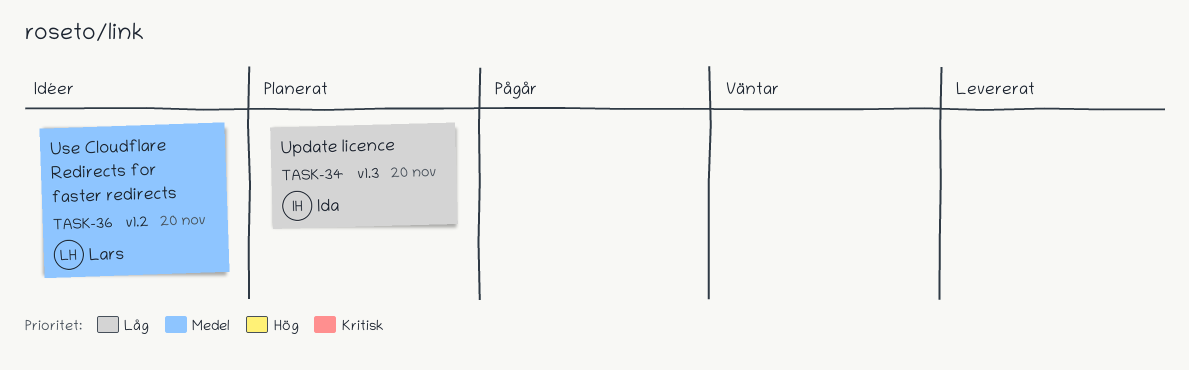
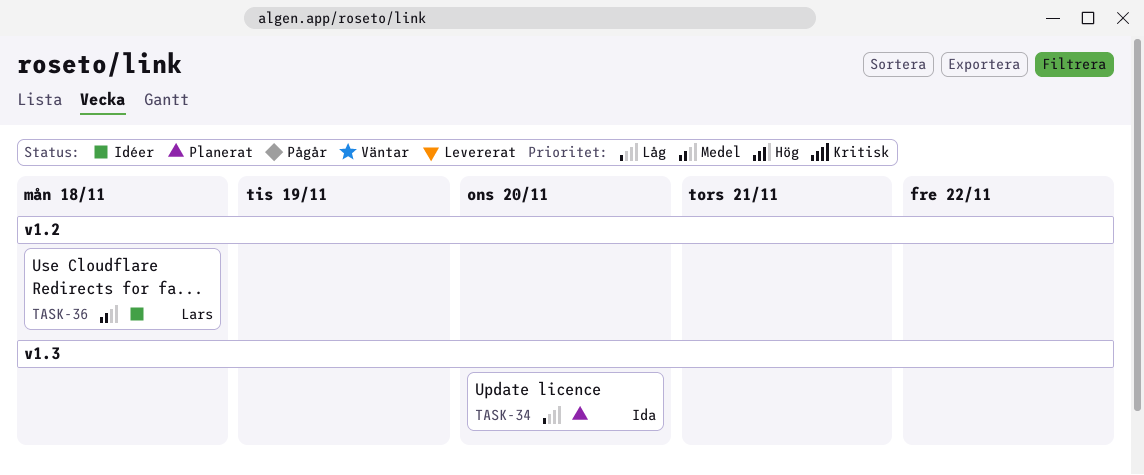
TASK-36, due: Nov 20 -> Nov 18

